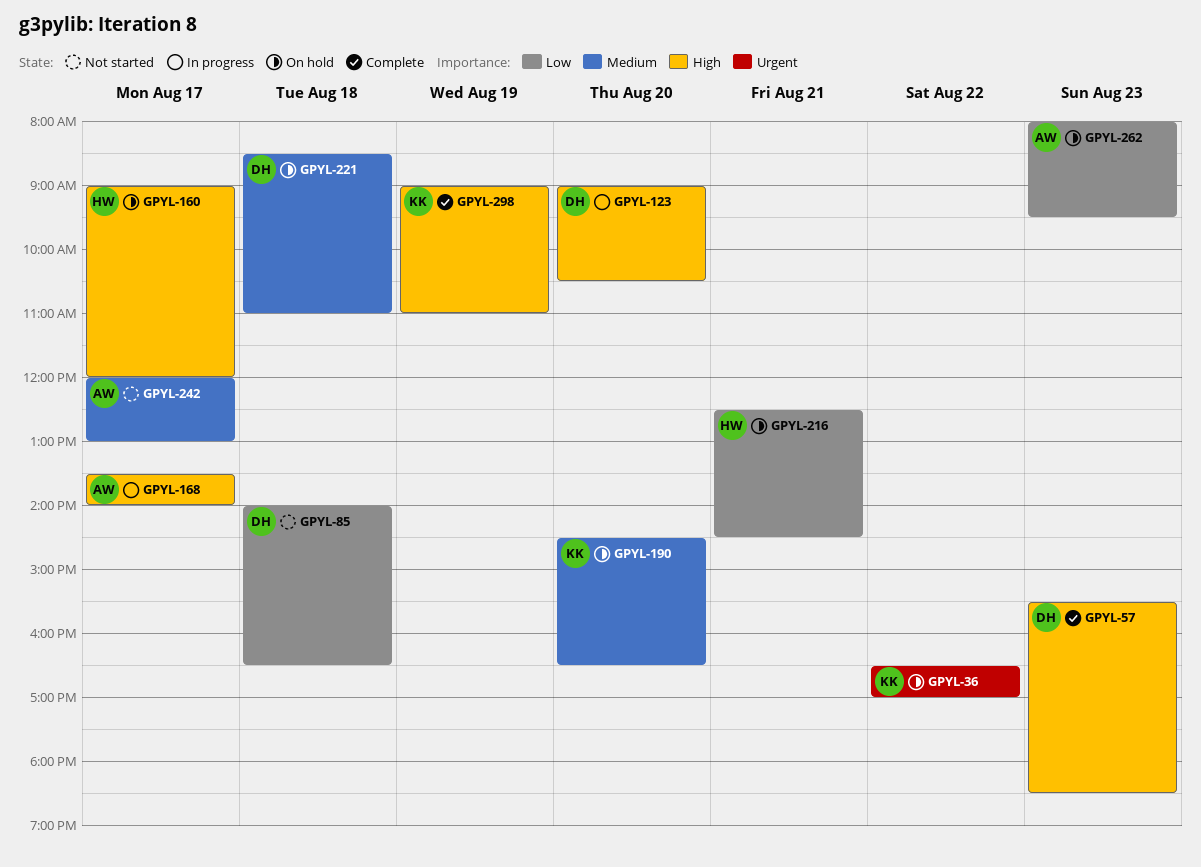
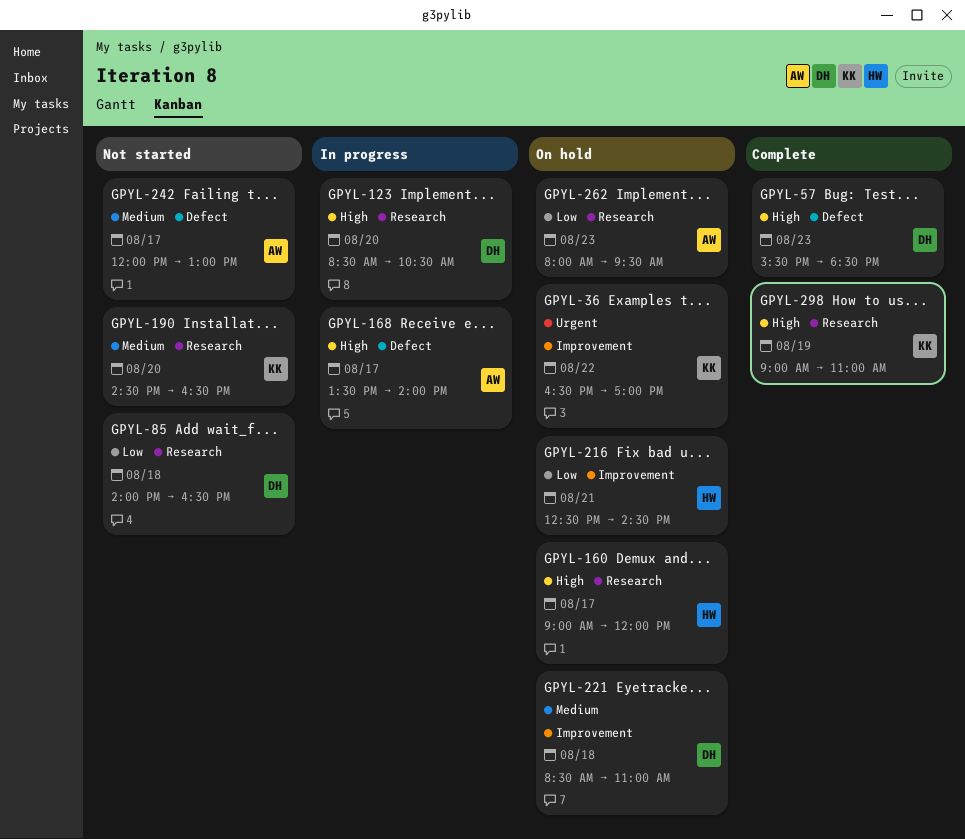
GPYL-123, begins: 09:00 -> 08:30
GPYL-190, status: On hold -> Not started

